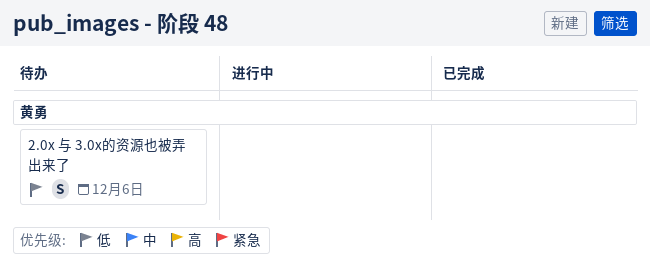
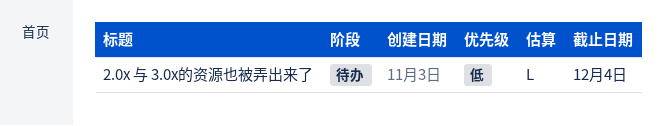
2.0x 与 3.0x的资源也被弄出来了, estimate: S -> L
2.0x 与 3.0x的资源也被弄出来了, due: Dec 6 -> Dec 4

